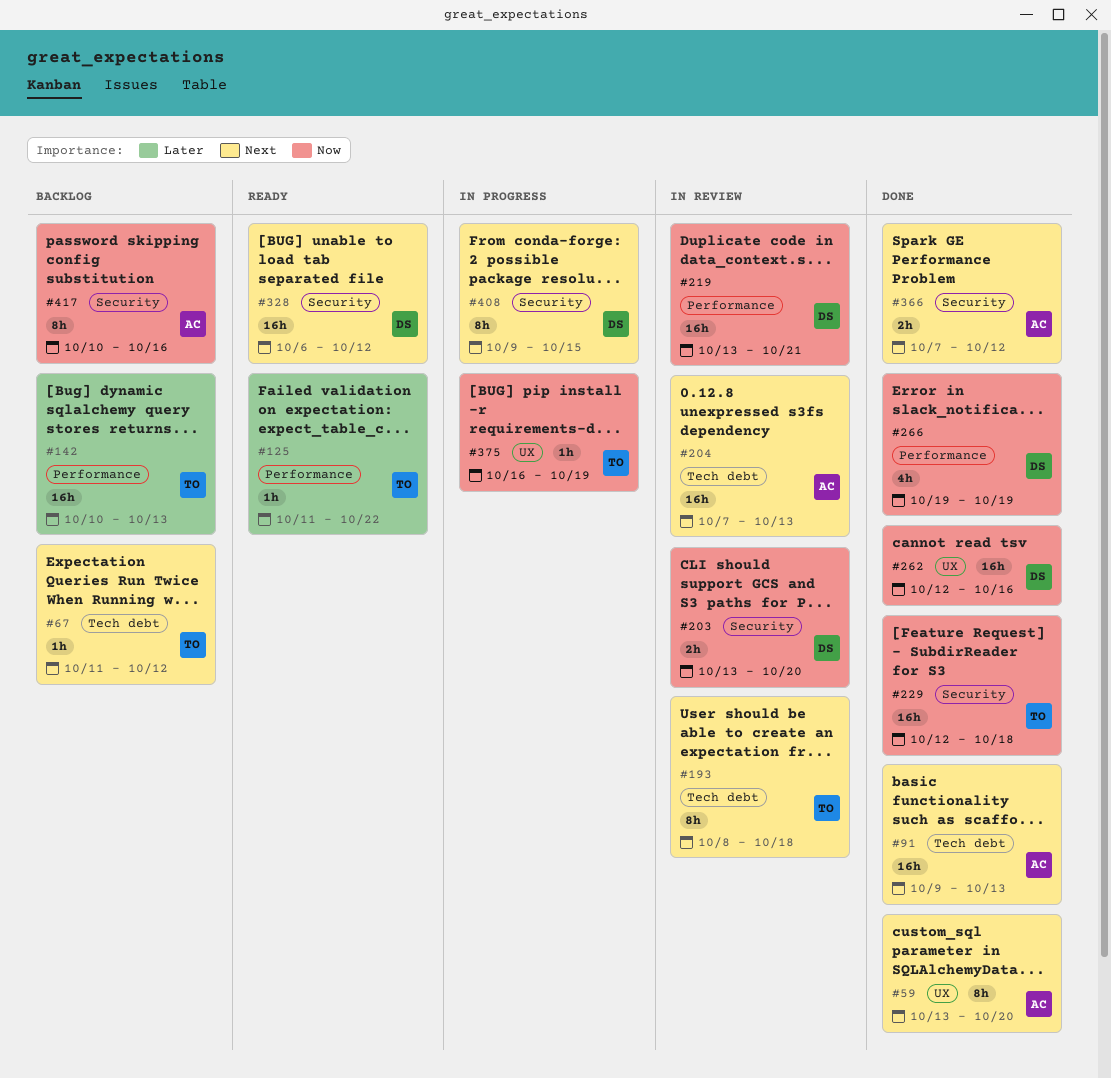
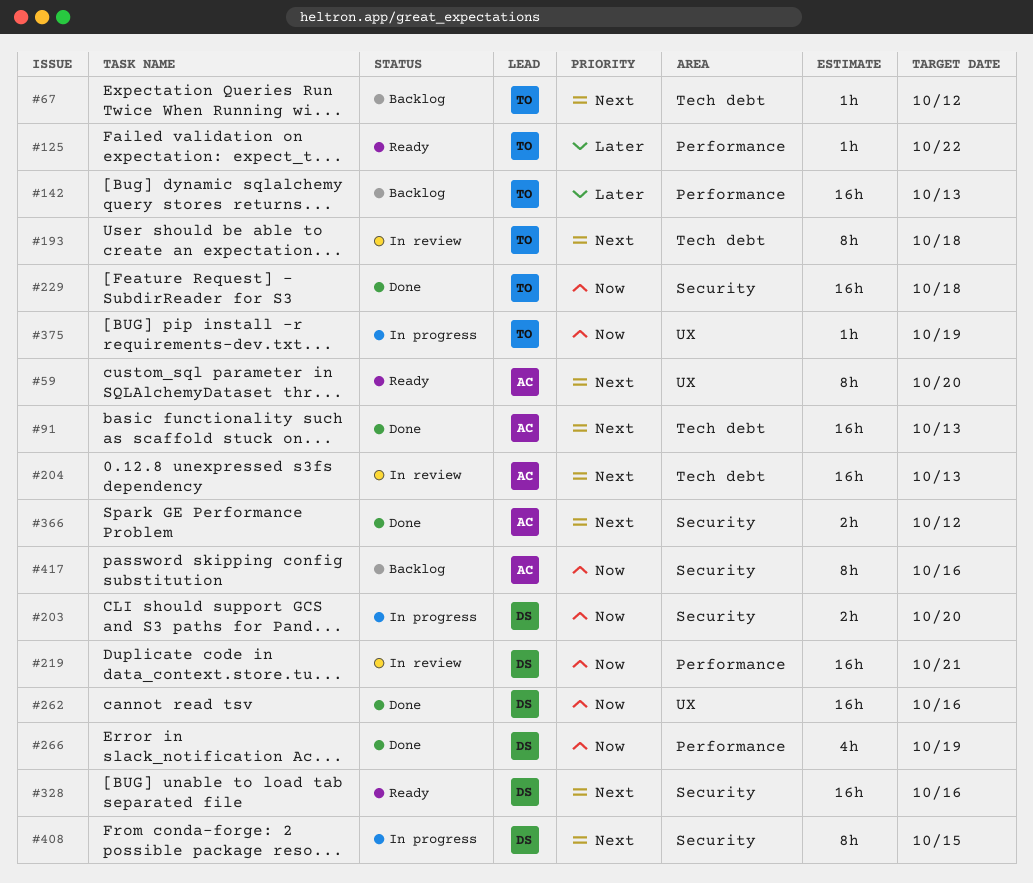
#59, status: Done -> Ready
#203, status: In review -> In progress
#328, due: Oct 12 -> Oct 16

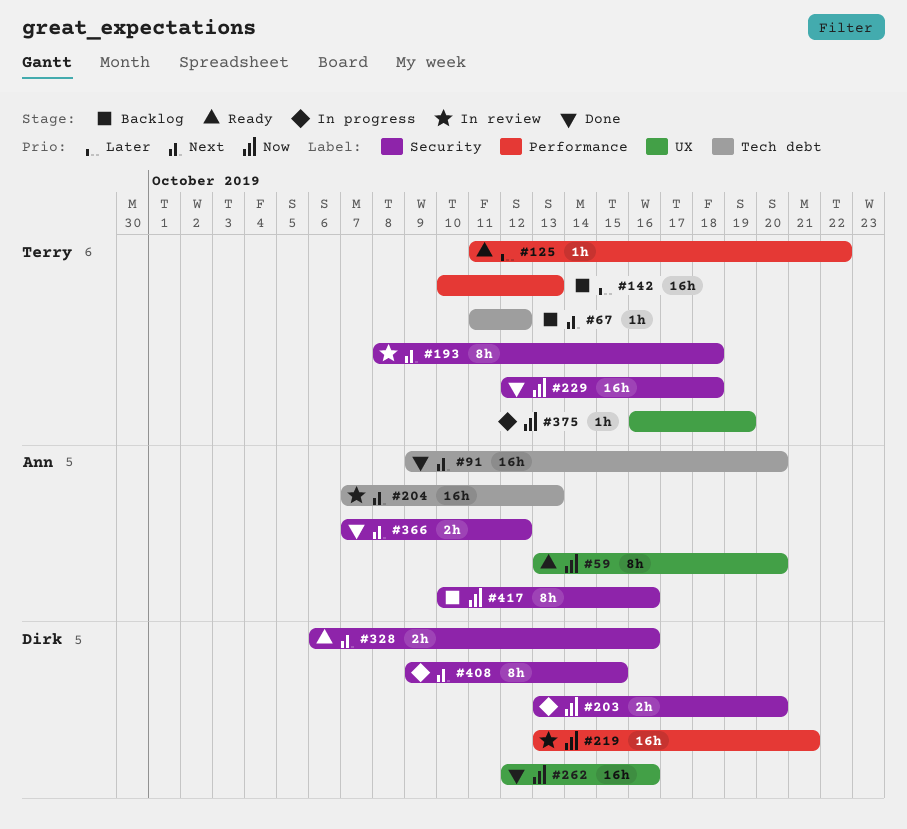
#59, priority: Next -> Now
#91, due: Oct 13 -> Oct 20
#193, label: Tech debt -> Security
#266: present -> none
#328, estimate: 16h -> 2h

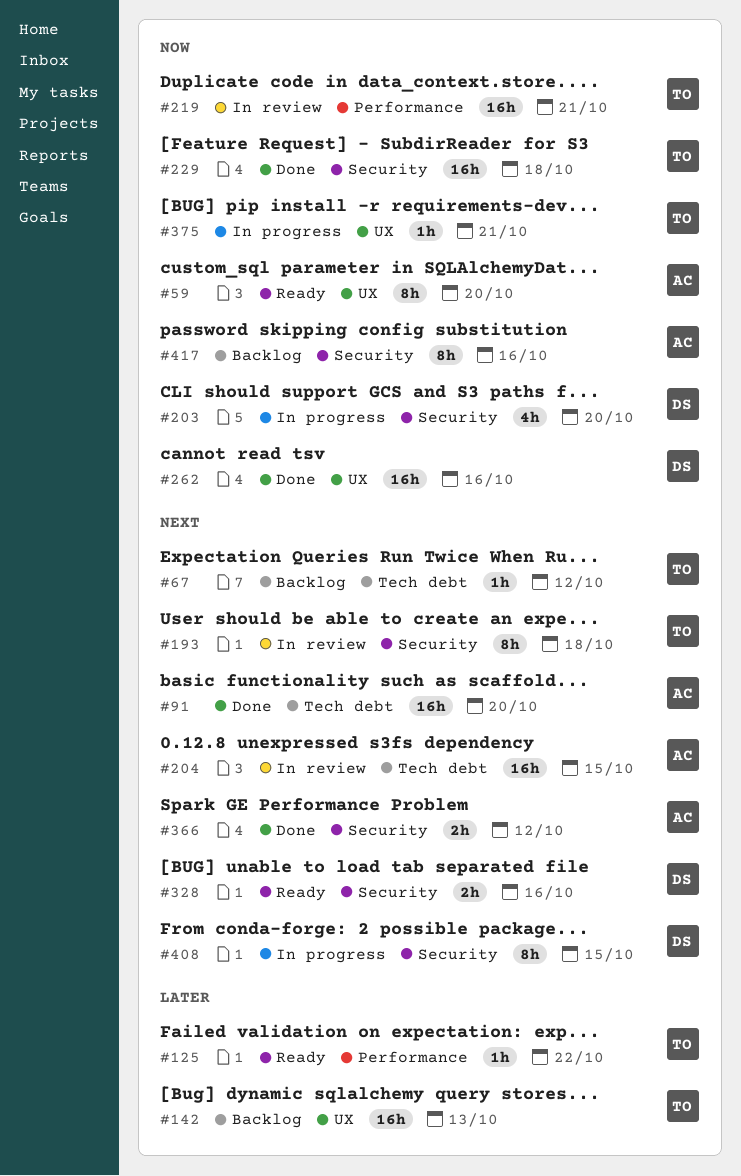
#142, label: Performance -> UX
#203, estimate: 2h -> 4h
#204, due: Oct 13 -> Oct 15
#219, owner: Dirk -> Terry
#375, due: Oct 19 -> Oct 21

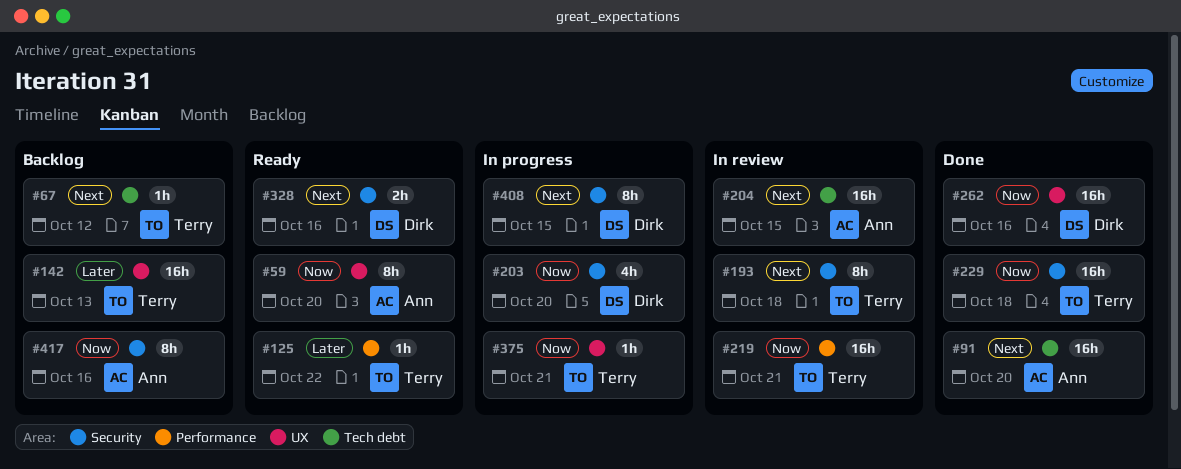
#366: present -> none

